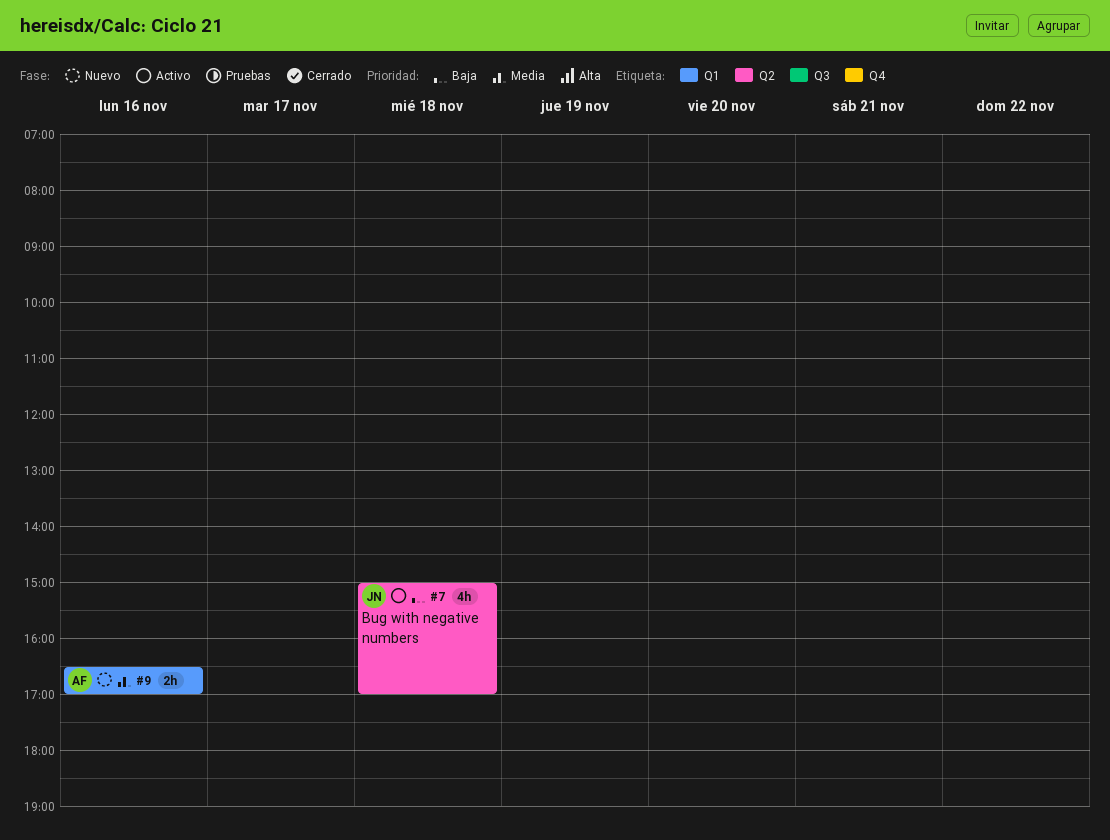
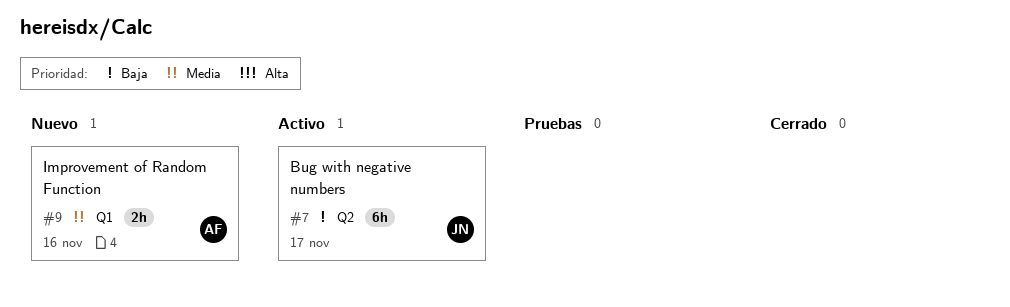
#7, estimate: 4h -> 6h
#7, day: Nov 18 -> Nov 17

